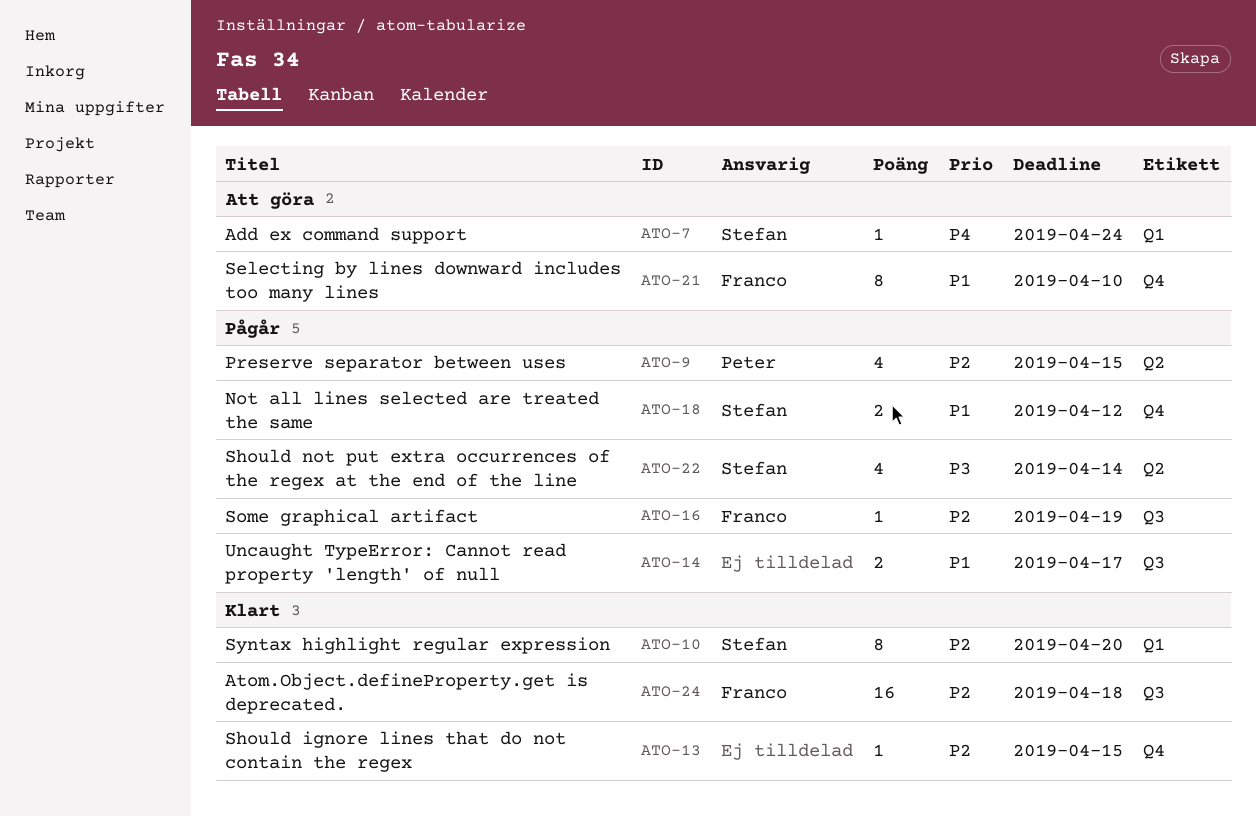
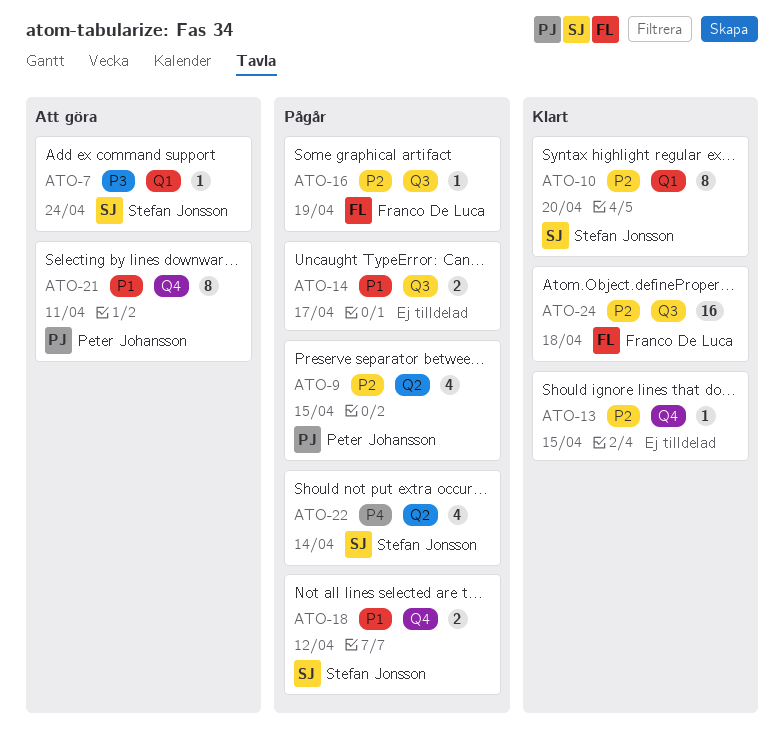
ATO-7, priority: P4 -> P3
ATO-21, owner: Franco De Luca -> Peter Johansson
ATO-21, due: Apr 10 -> Apr 11
ATO-22, priority: P3 -> P4

